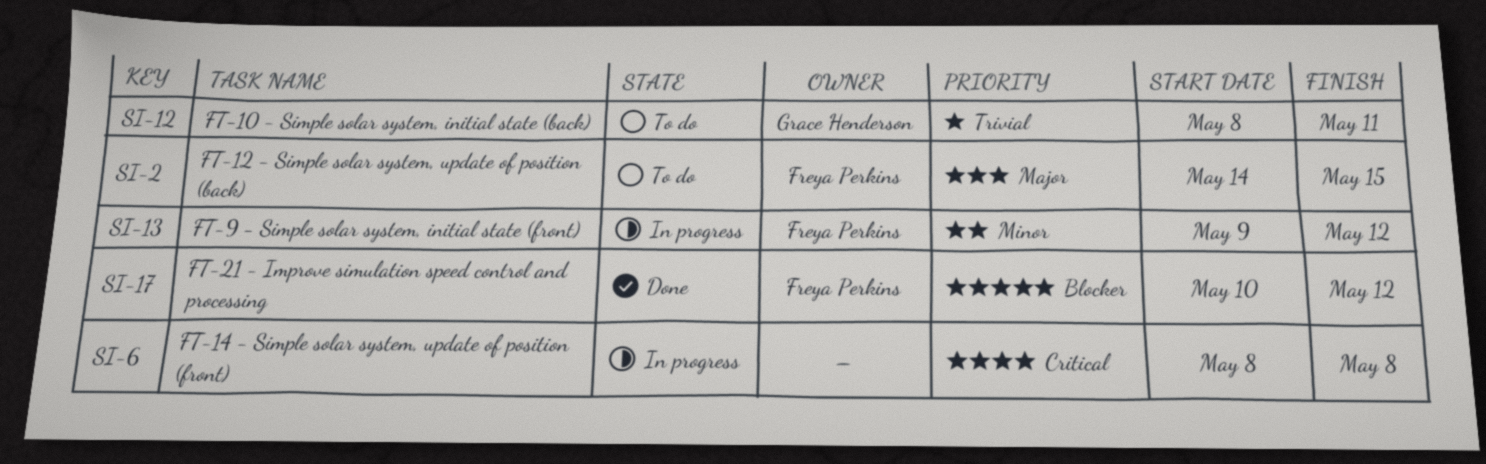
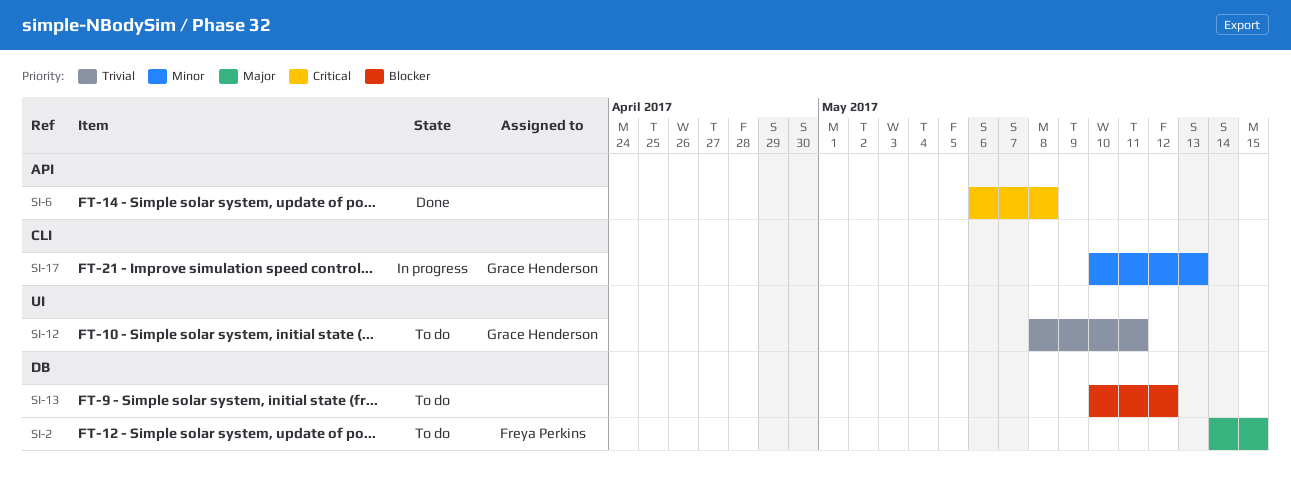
SI-6, status: In progress -> Done
SI-6, start: May 8 -> May 6
SI-13, status: In progress -> To do
SI-13, owner: Freya Perkins -> none
SI-13, priority: Minor -> Blocker
SI-13, start: May 9 -> May 10
SI-17, status: Done -> In progress
SI-17, owner: Freya Perkins -> Grace Henderson
SI-17, priority: Blocker -> Minor
SI-17, due: May 12 -> May 13

